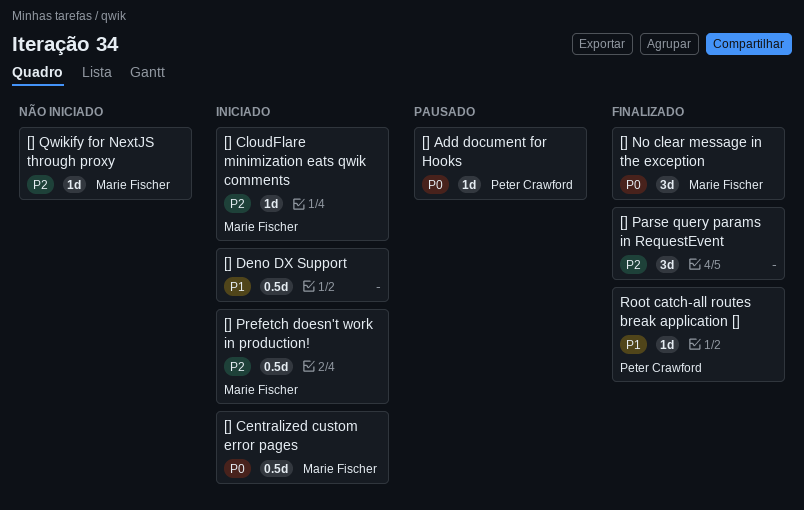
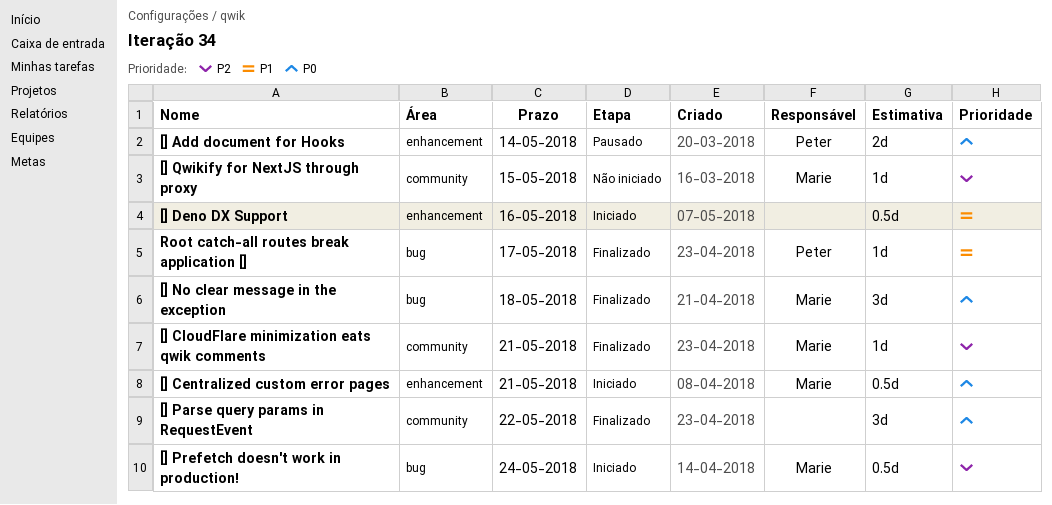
[] Add document for Hooks, estimate: 1d -> 2d
[] CloudFlare minimization eats qwik comments, status: Iniciado -> Finalizado
[] Parse query params in RequestEvent, priority: P2 -> P0

